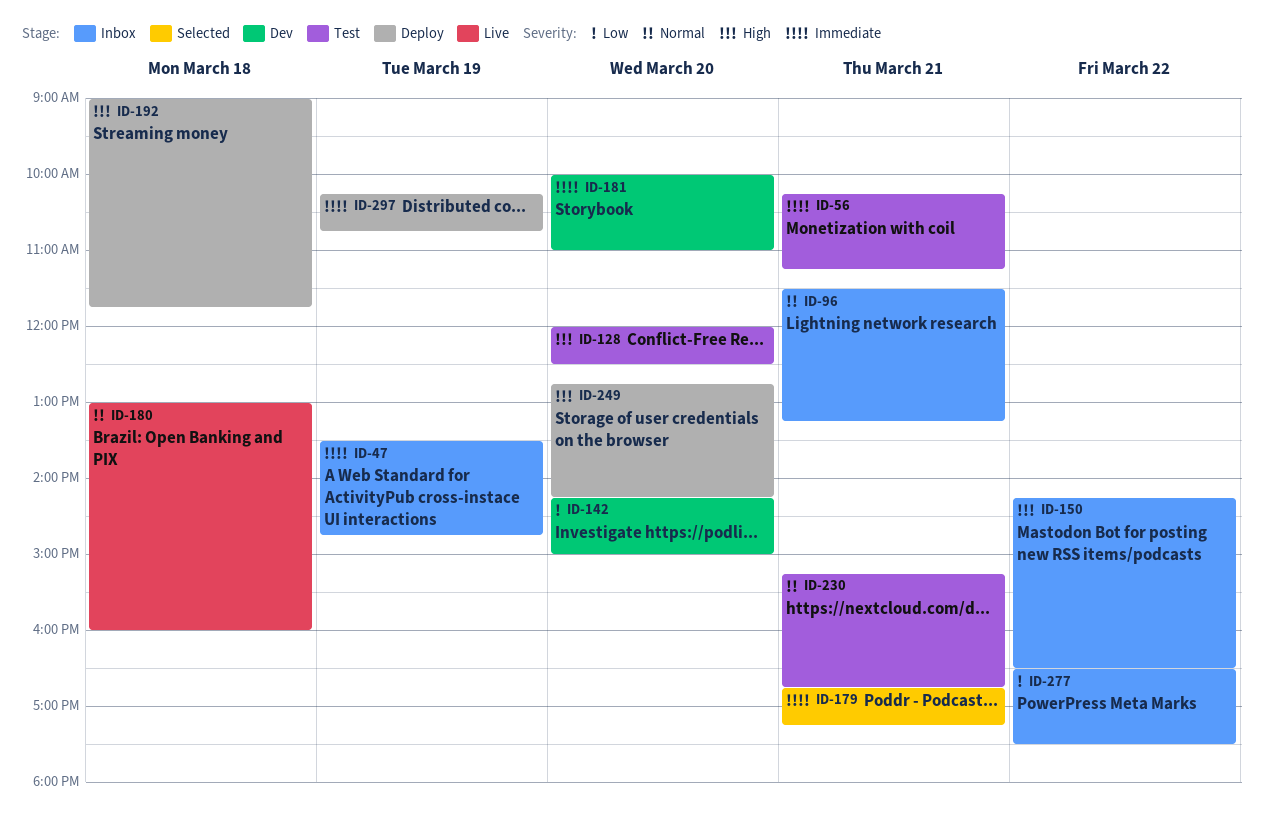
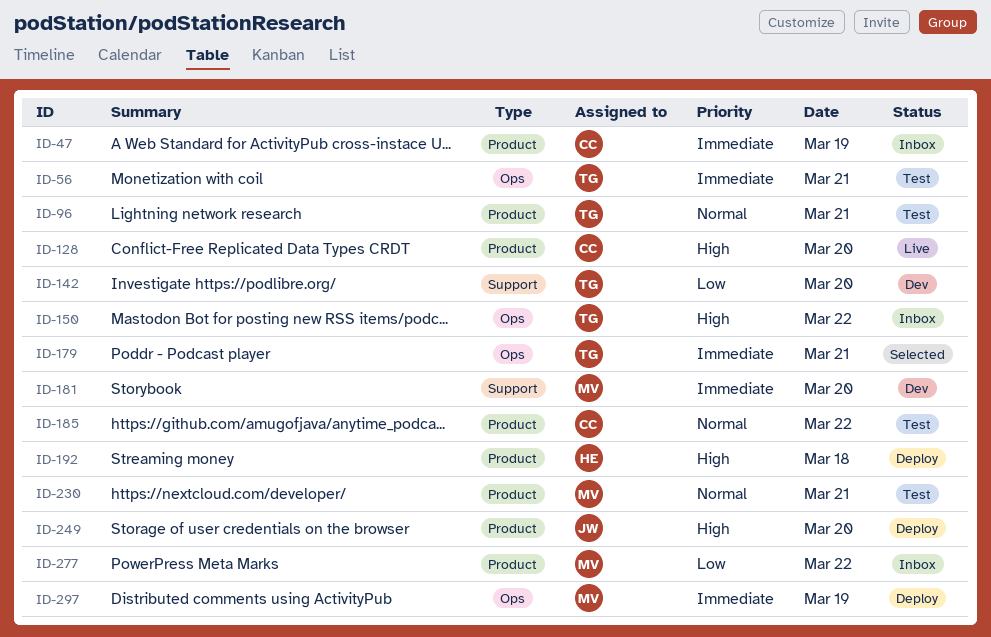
ID-96, status: Inbox -> Test
ID-128, status: Test -> Live
ID-180: present -> none
ID-185: none -> present

